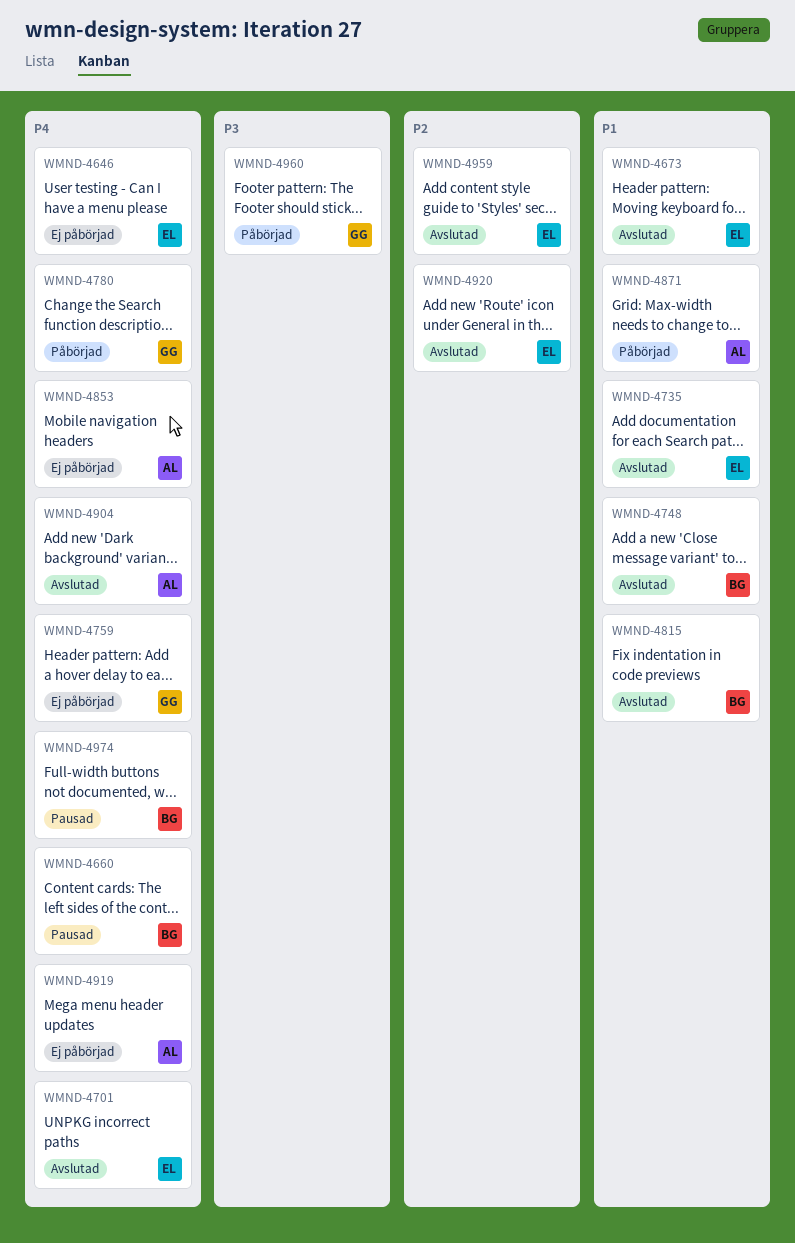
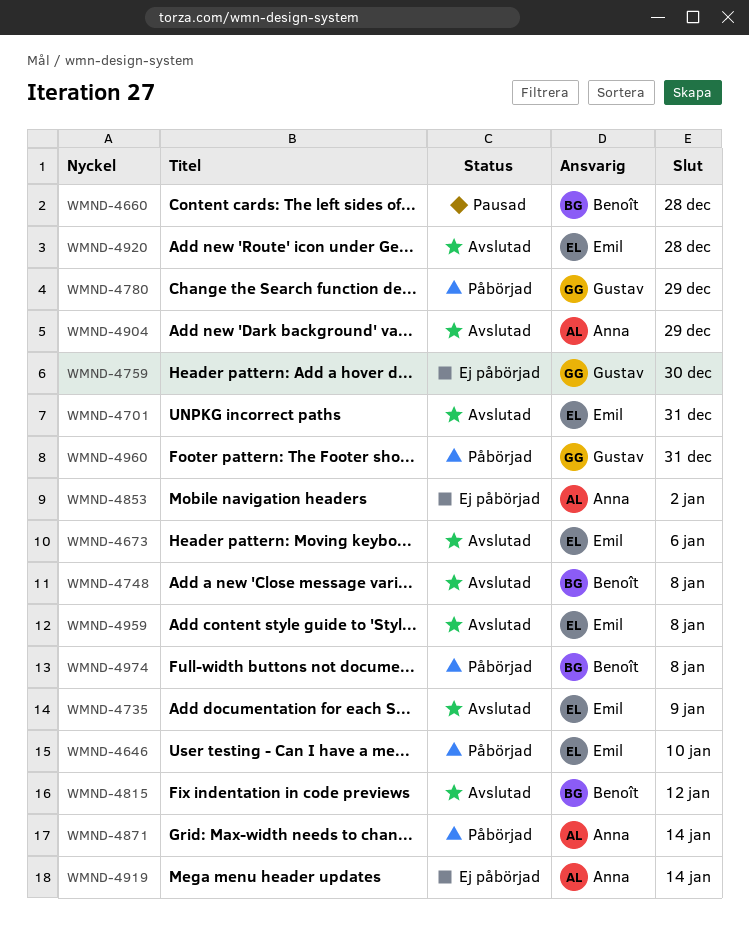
WMND-4646, status: Ej påbörjad -> Påbörjad
WMND-4974, status: Pausad -> Påbörjad

